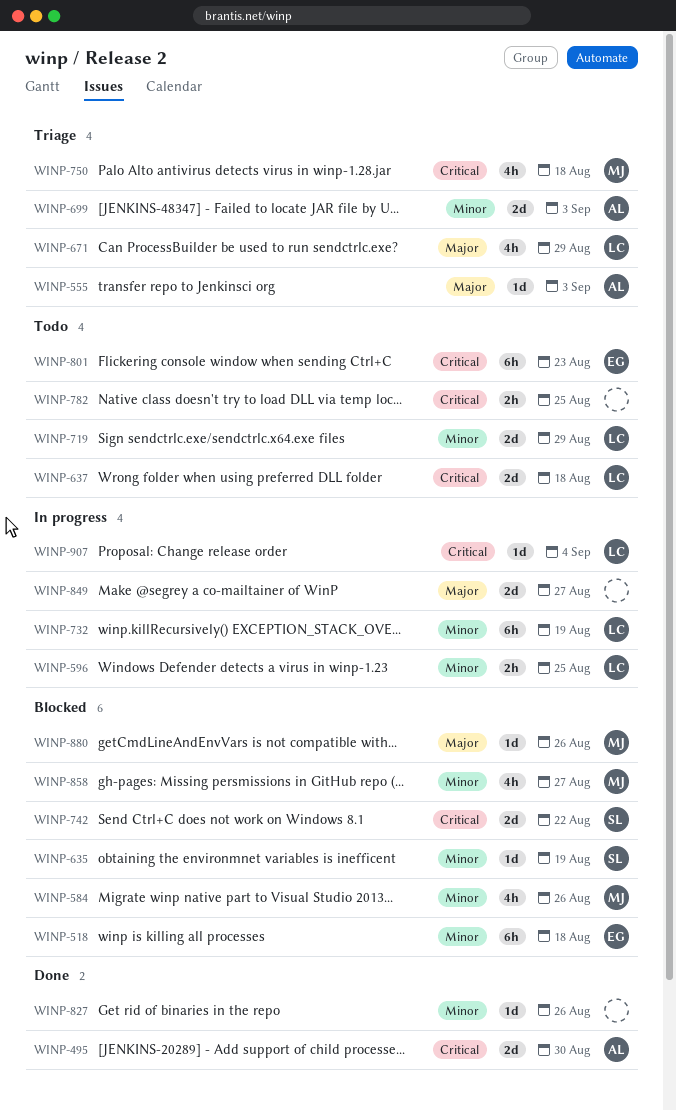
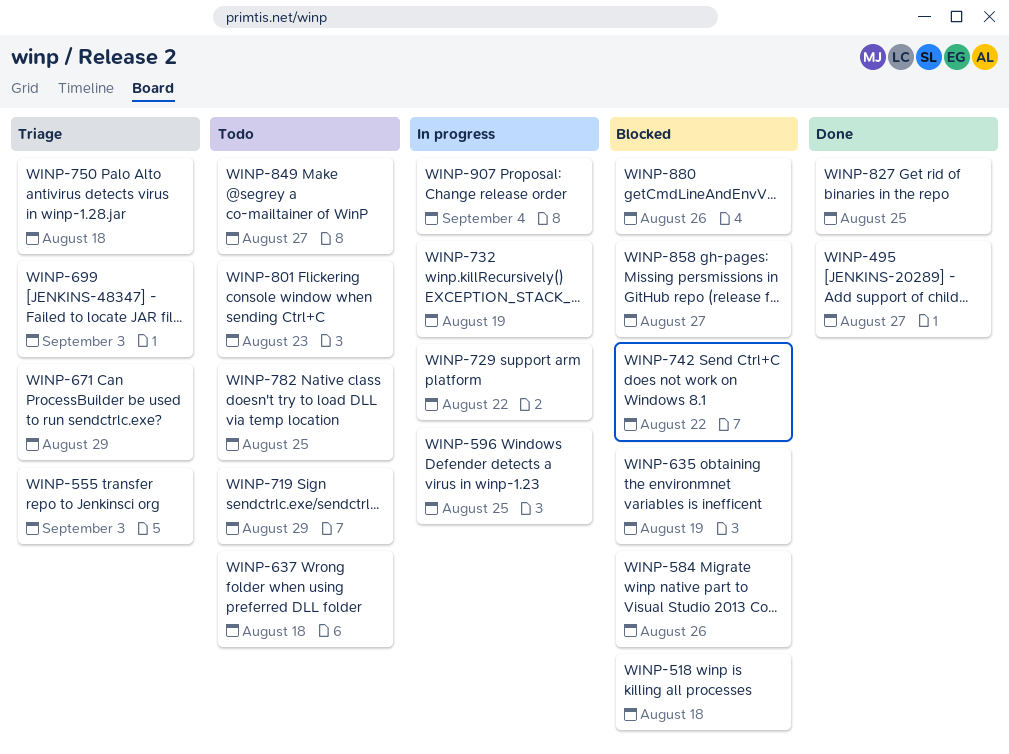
WINP-495, due: Aug 30 -> Aug 27
WINP-729: none -> present
WINP-827, due: Aug 26 -> Aug 25
WINP-849, status: In progress -> Todo

